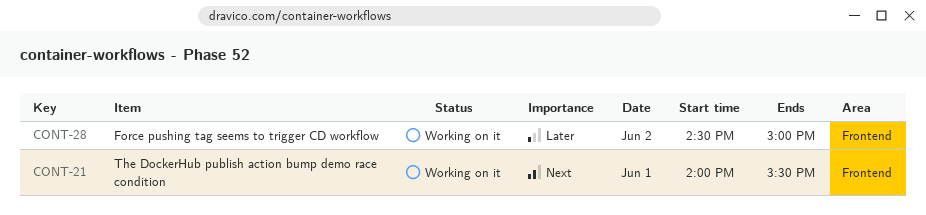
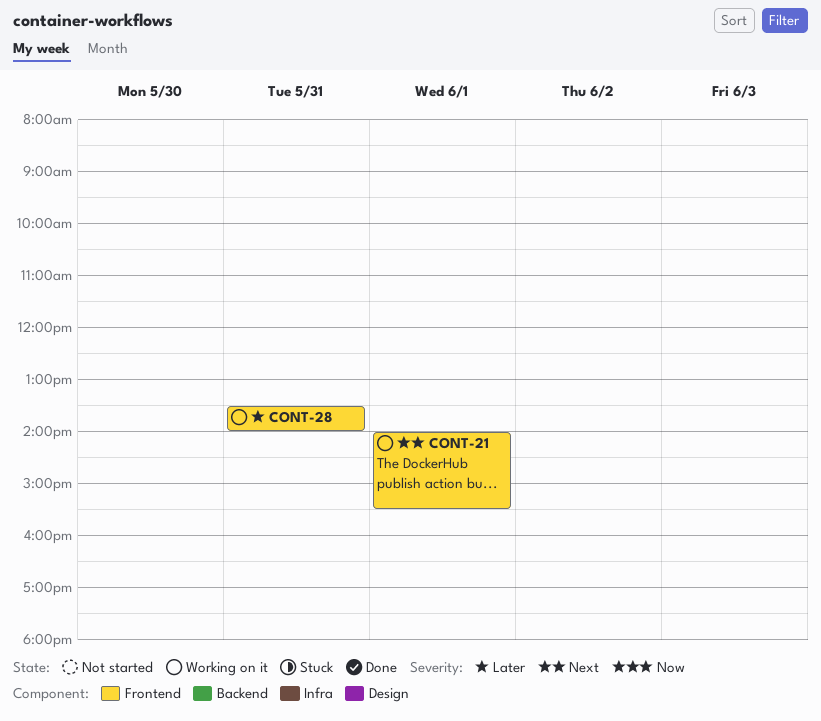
CONT-28, day: Jun 2 -> May 31
CONT-28, begins: 14:30 -> 13:30
CONT-28, ends: 15:00 -> 14:00

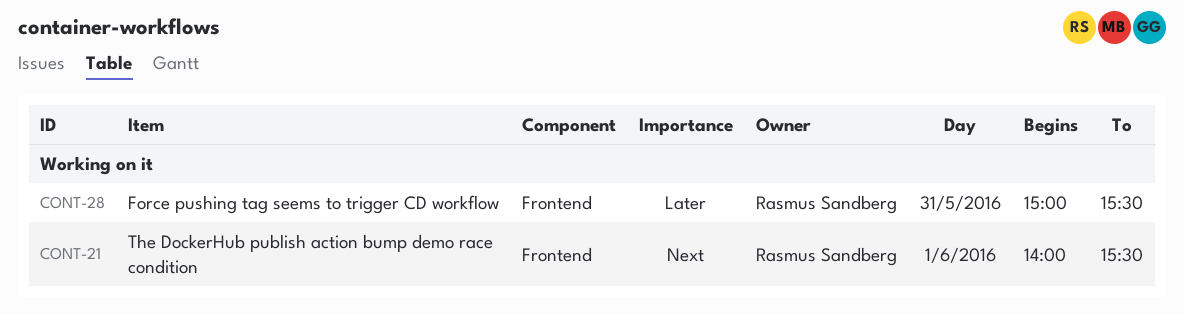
CONT-28, begins: 13:30 -> 15:00
CONT-28, ends: 14:00 -> 15:30

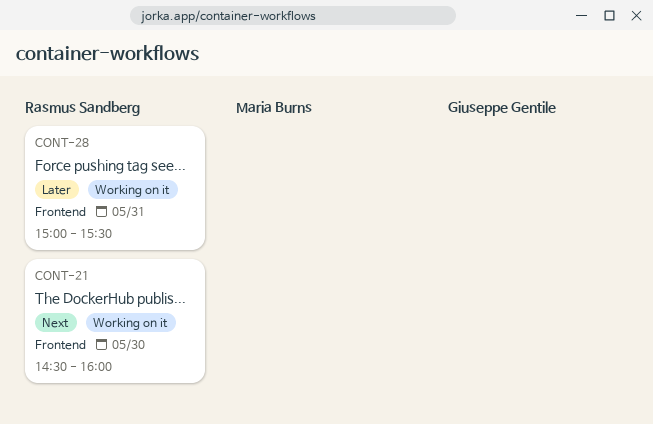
CONT-21, day: Jun 1 -> May 30
CONT-21, begins: 14:00 -> 14:30
CONT-21, ends: 15:30 -> 16:00

